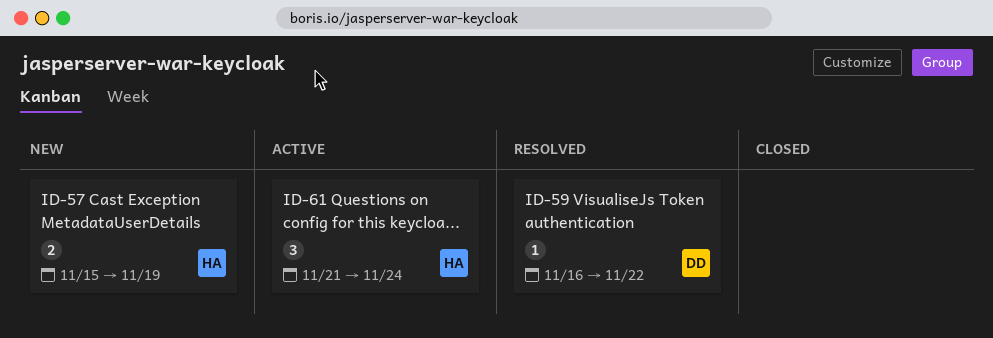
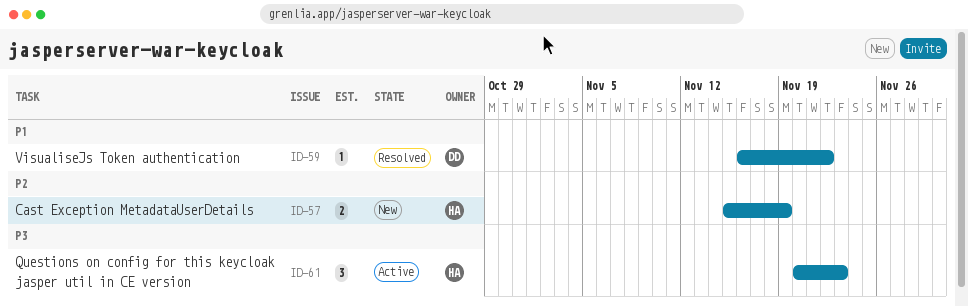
ID-61, start: Nov 21 -> Nov 20
ID-61, due: Nov 24 -> Nov 23

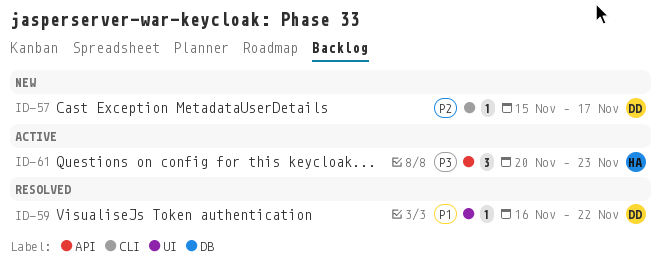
ID-57, owner: HA -> DD
ID-57, estimate: 2 -> 1
ID-57, due: Nov 19 -> Nov 17

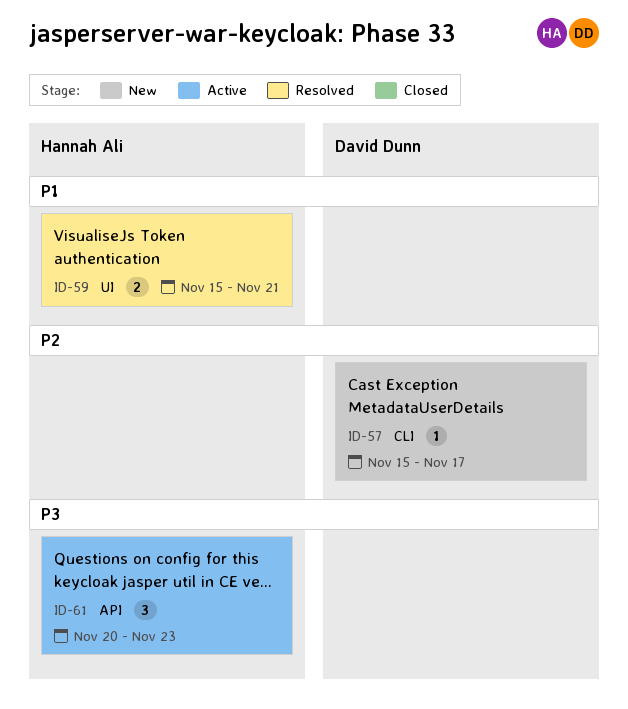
ID-59, owner: David Dunn -> Hannah Ali
ID-59, estimate: 1 -> 2
ID-59, start: Nov 16 -> Nov 15
ID-59, due: Nov 22 -> Nov 21

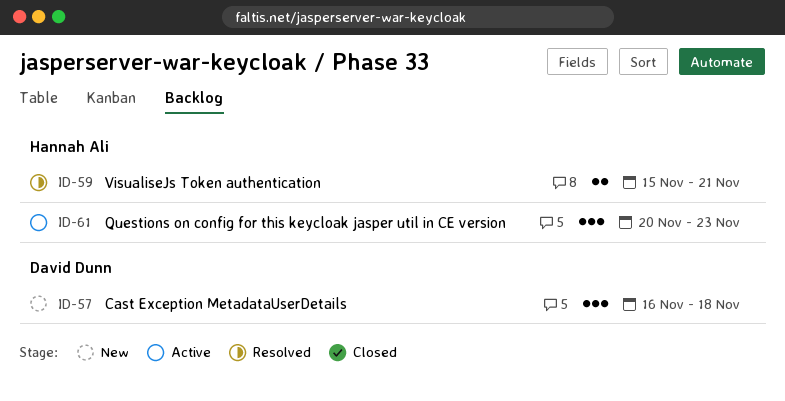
ID-57, estimate: 1 -> 3
ID-57, start: Nov 15 -> Nov 16
ID-57, due: Nov 17 -> Nov 18

